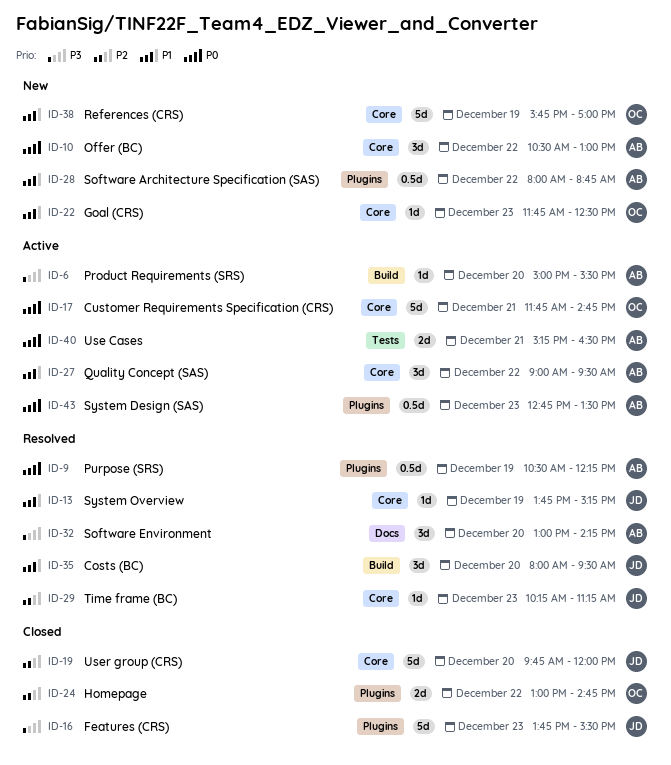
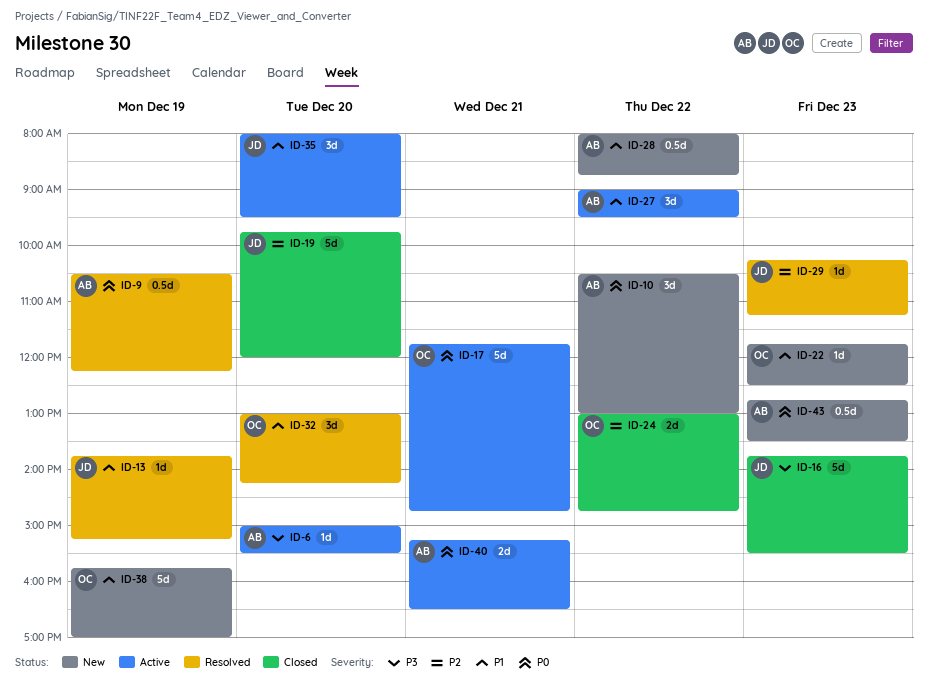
ID-32, owner: AB -> OC
ID-32, priority: P3 -> P1
ID-35, status: Resolved -> Active
ID-43, status: Active -> New

